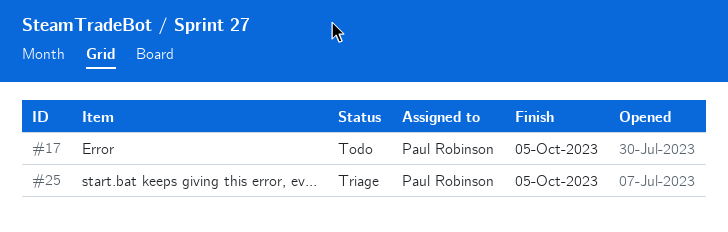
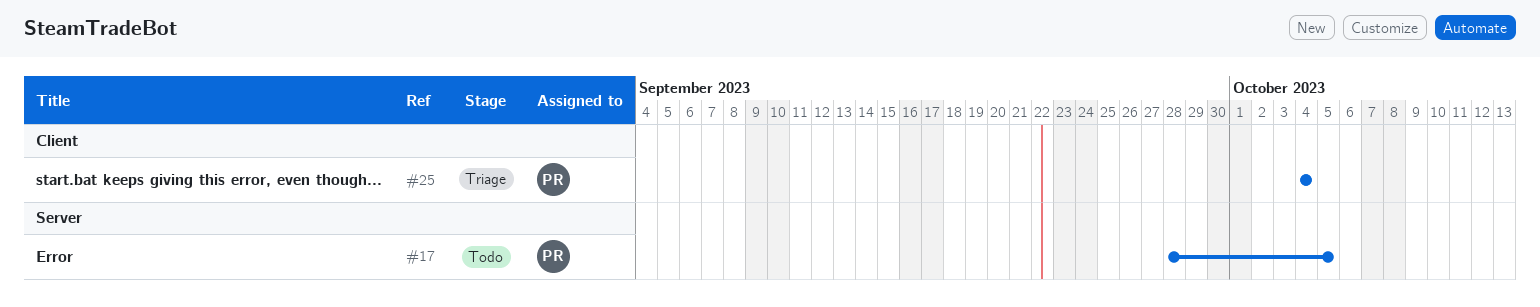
#25, due: Oct 5 -> Oct 4

